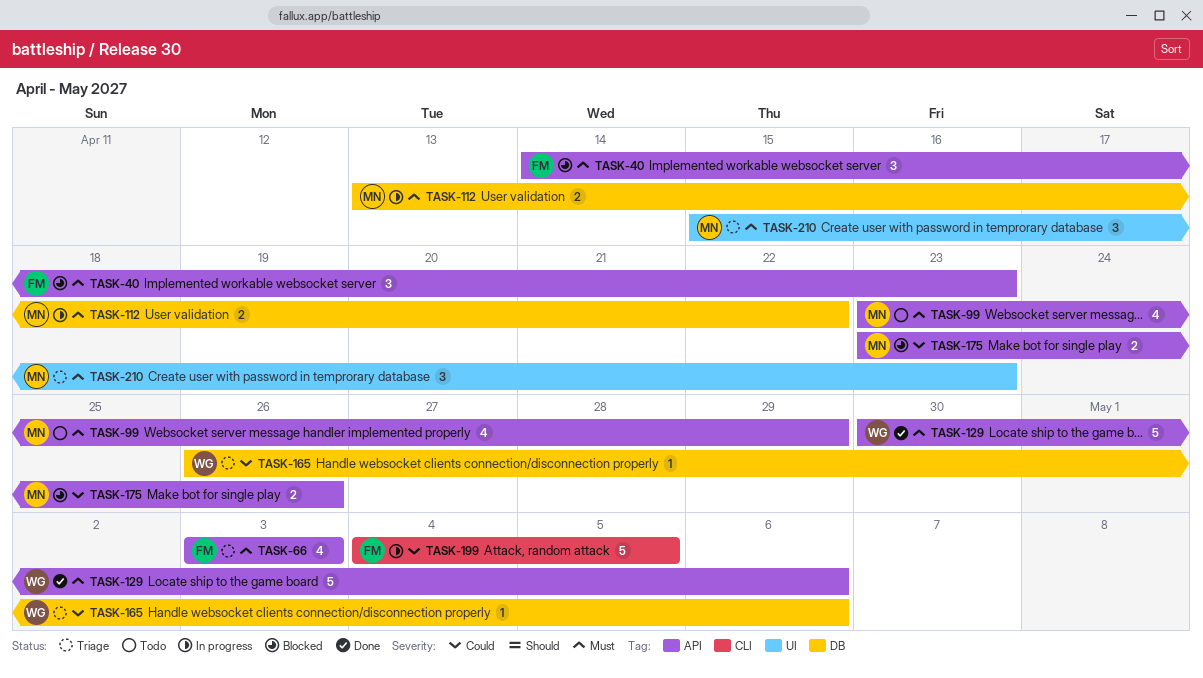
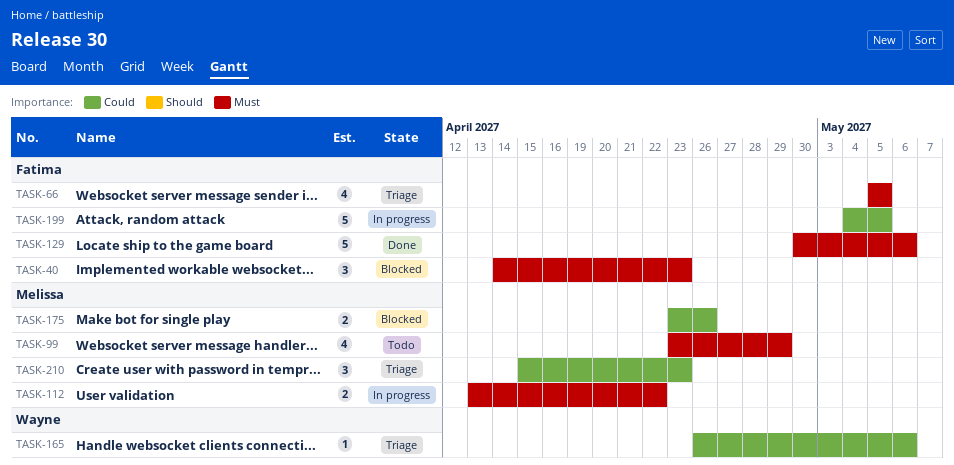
TASK-66, start: May 3 -> May 5
TASK-66, due: May 3 -> May 5
TASK-129, owner: Wayne -> Fatima
TASK-210, priority: Must -> Could

